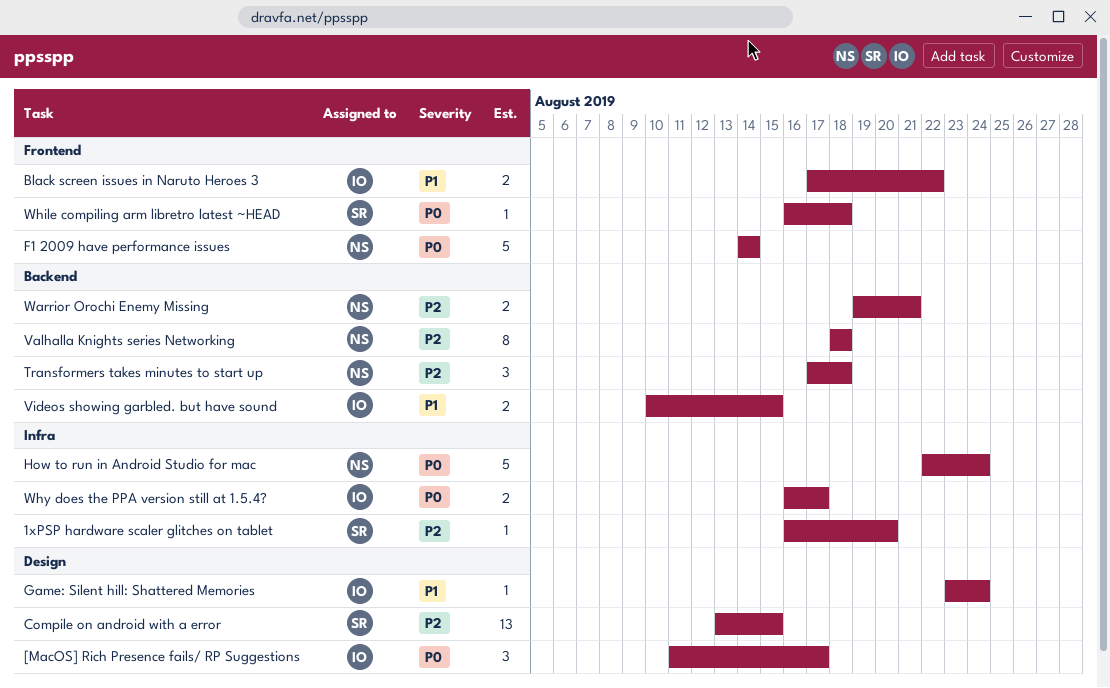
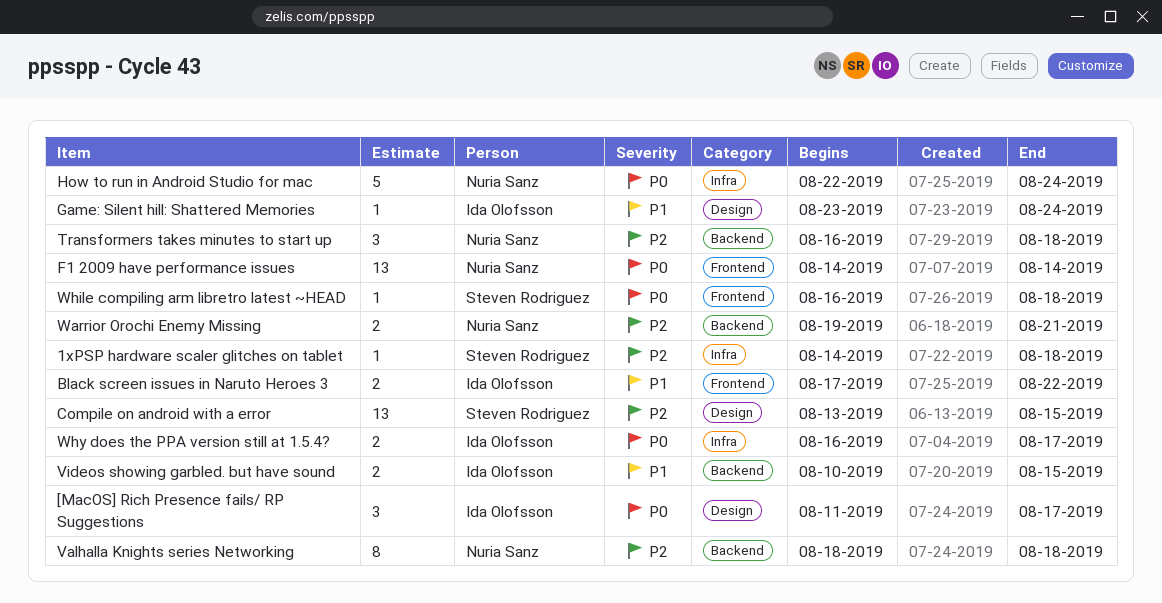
1xPSP hardware scaler glitches on tablet, start: Aug 16 -> Aug 14
1xPSP hardware scaler glitches on tablet, due: Aug 20 -> Aug 18
F1 2009 have performance issues, estimate: 5 -> 13
Transformers takes minutes to start up, start: Aug 17 -> Aug 16

